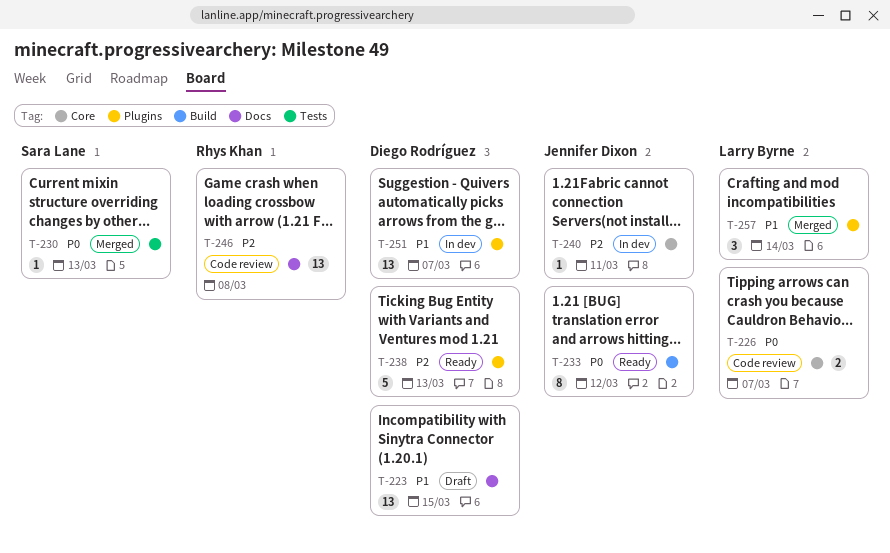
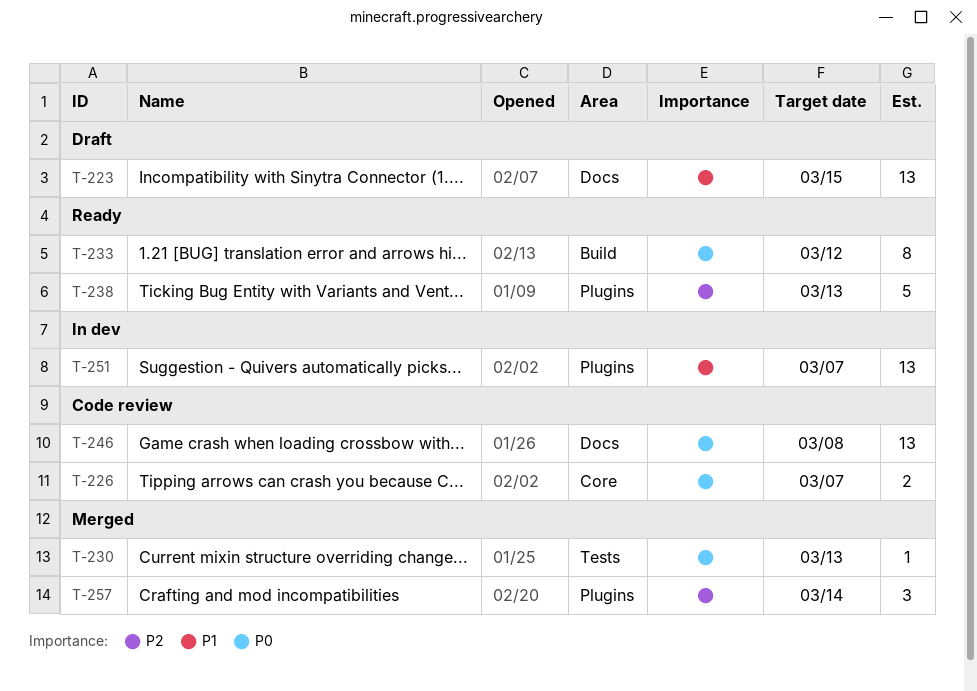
T-240: present -> none
T-246, priority: P2 -> P0
T-257, priority: P1 -> P2

